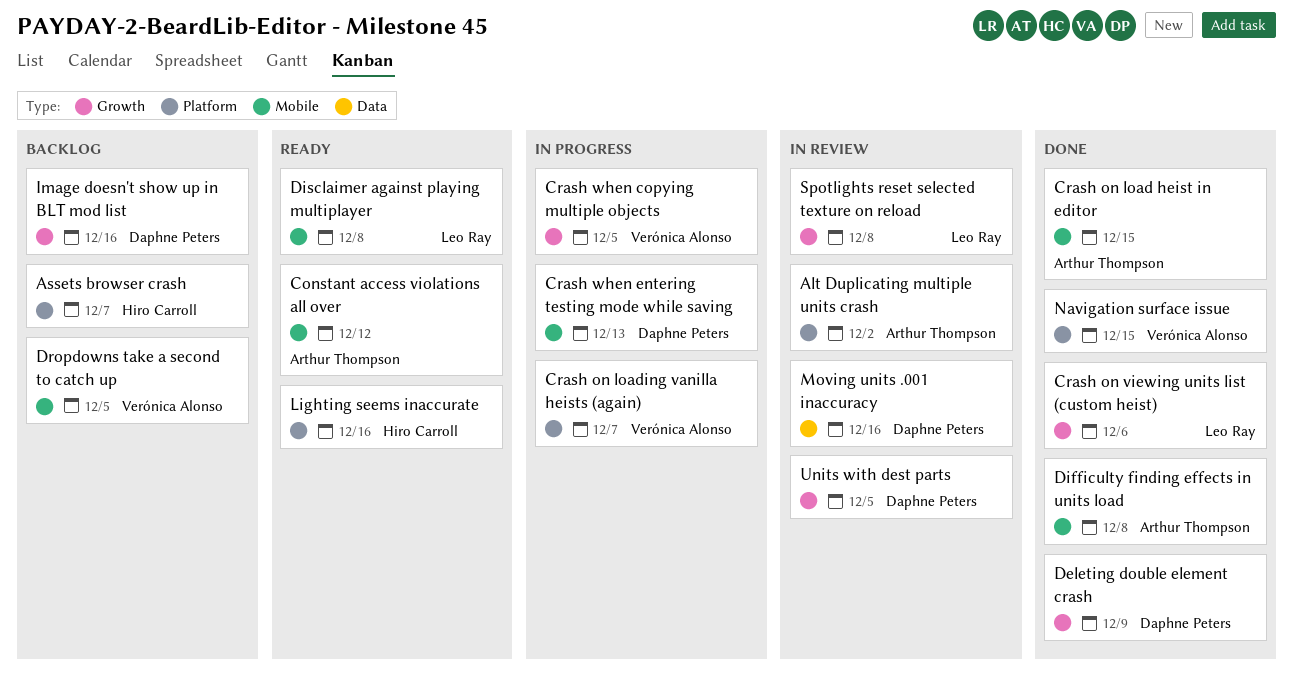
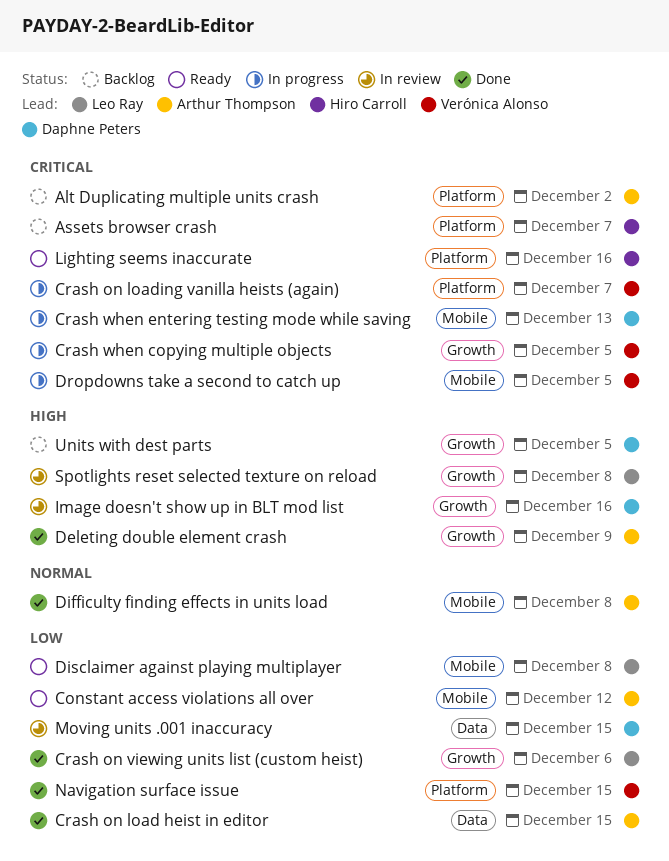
Alt Duplicating multiple units crash, status: In review -> Backlog
Crash on load heist in editor, label: Mobile -> Data
Deleting double element crash, owner: Daphne Peters -> Arthur Thompson
Dropdowns take a second to catch up, status: Backlog -> In progress
Image doesn't show up in BLT mod list, status: Backlog -> In review
Moving units .001 inaccuracy, due: Dec 16 -> Dec 15
Units with dest parts, status: In review -> Backlog

